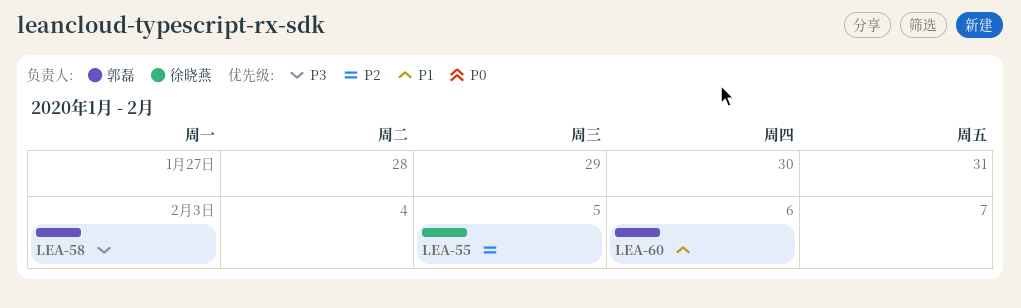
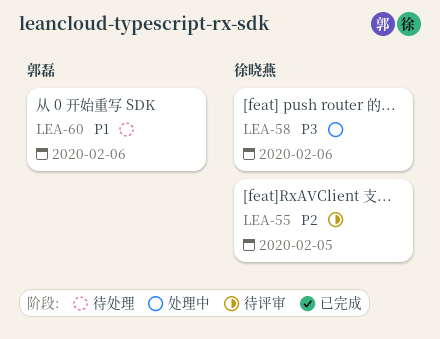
LEA-58, owner: 郭磊 -> 徐晓燕
LEA-58, due: Feb 3 -> Feb 6

